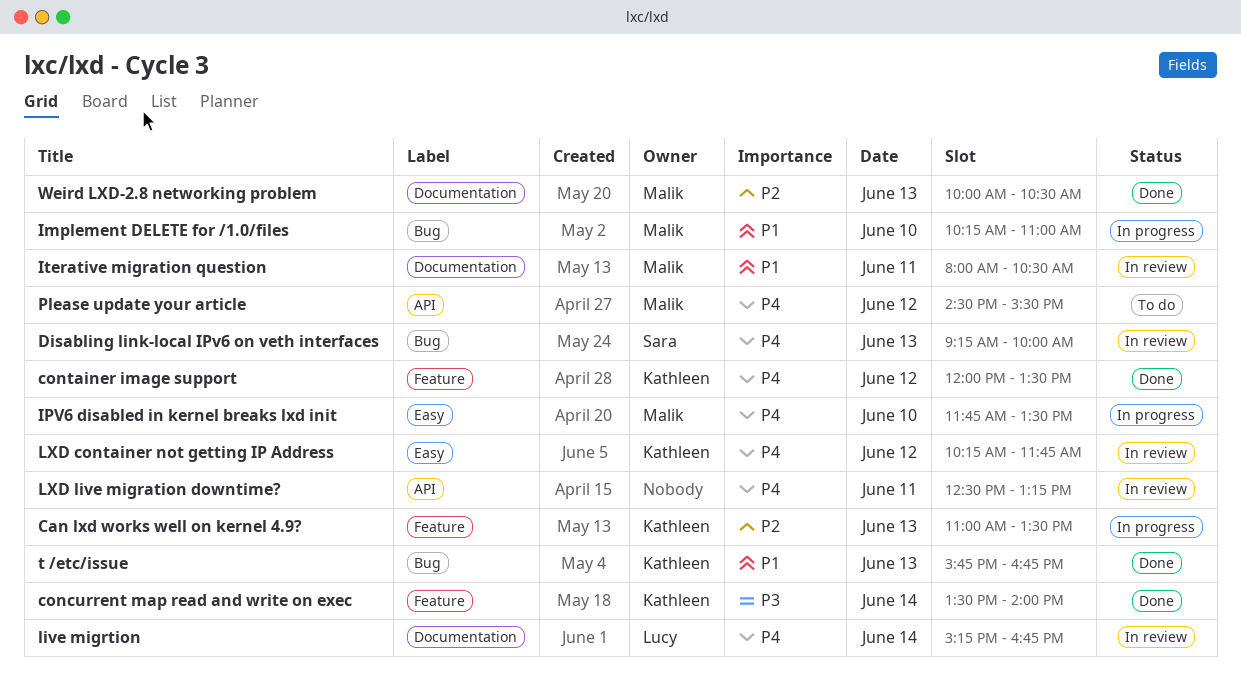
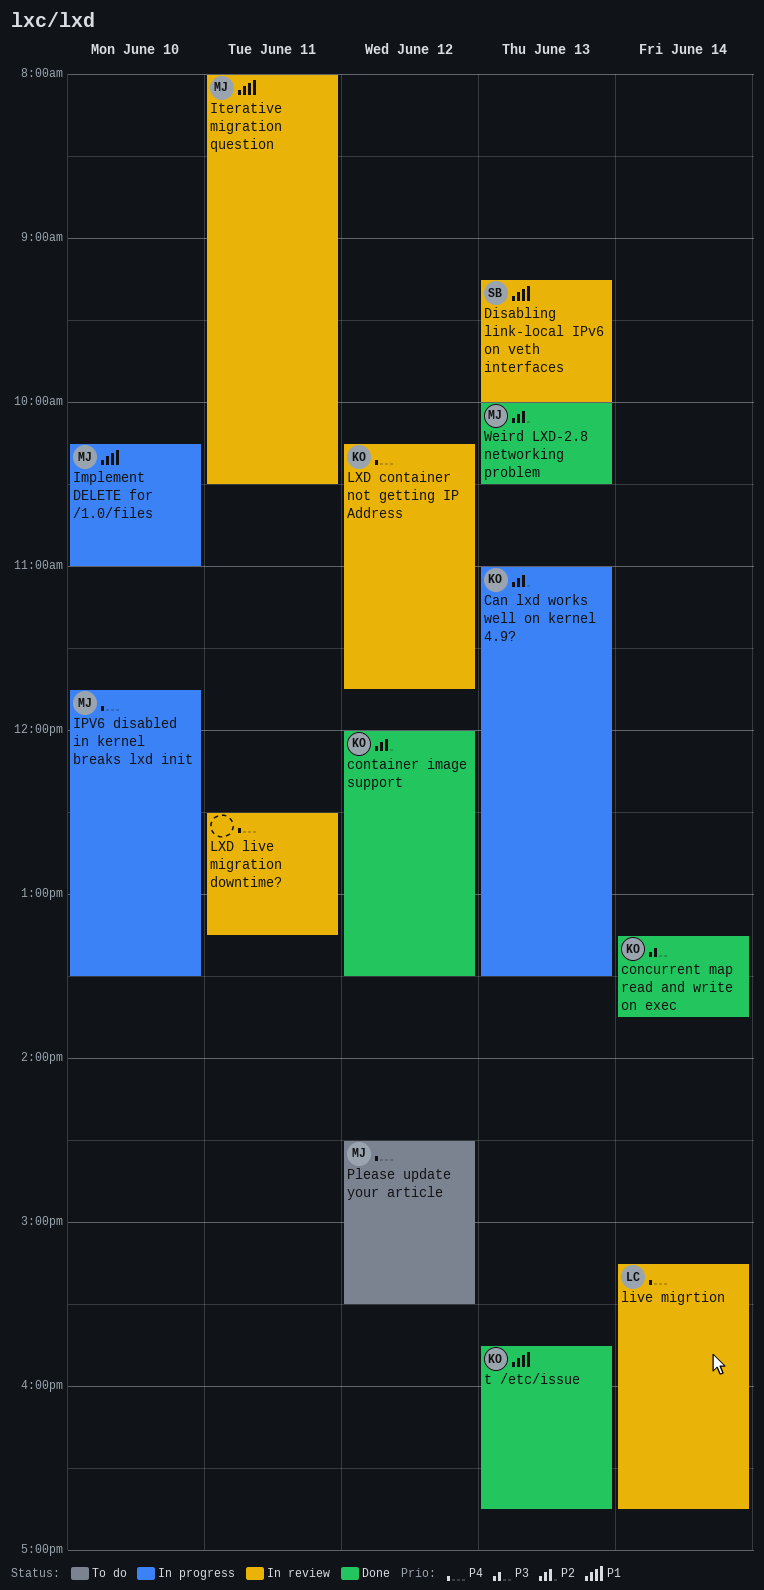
concurrent map read and write on exec, begins: 13:30 -> 13:15
concurrent map read and write on exec, ends: 14:00 -> 13:45
container image support, priority: P4 -> P2
Disabling link-local IPv6 on veth interfaces, priority: P4 -> P1

